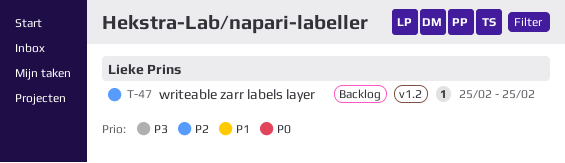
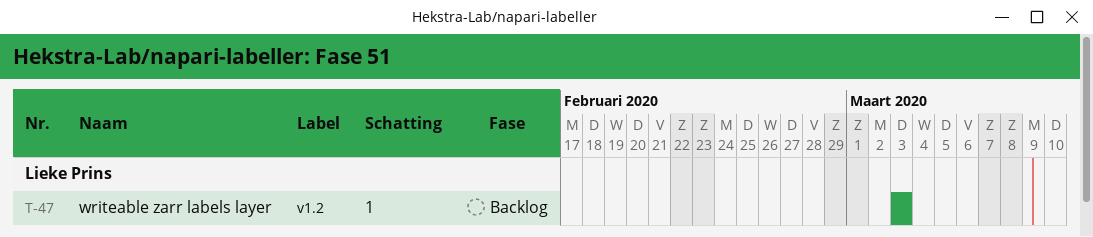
T-47, start: Feb 25 -> Mar 3
T-47, due: Feb 25 -> Mar 3

